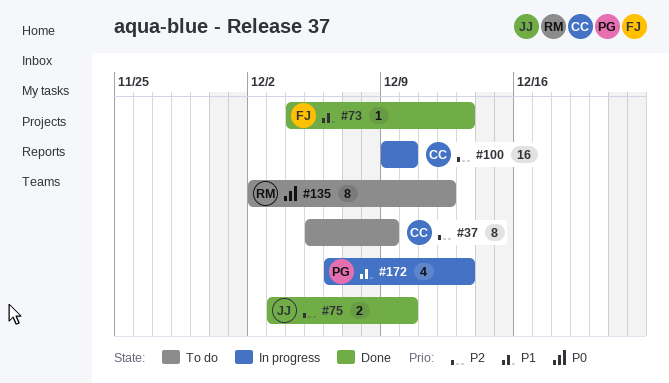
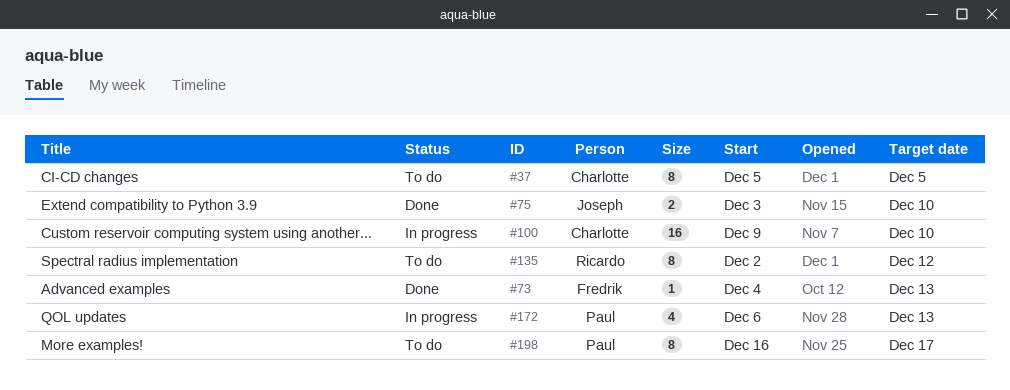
#37, due: Dec 9 -> Dec 5
#198: none -> present

